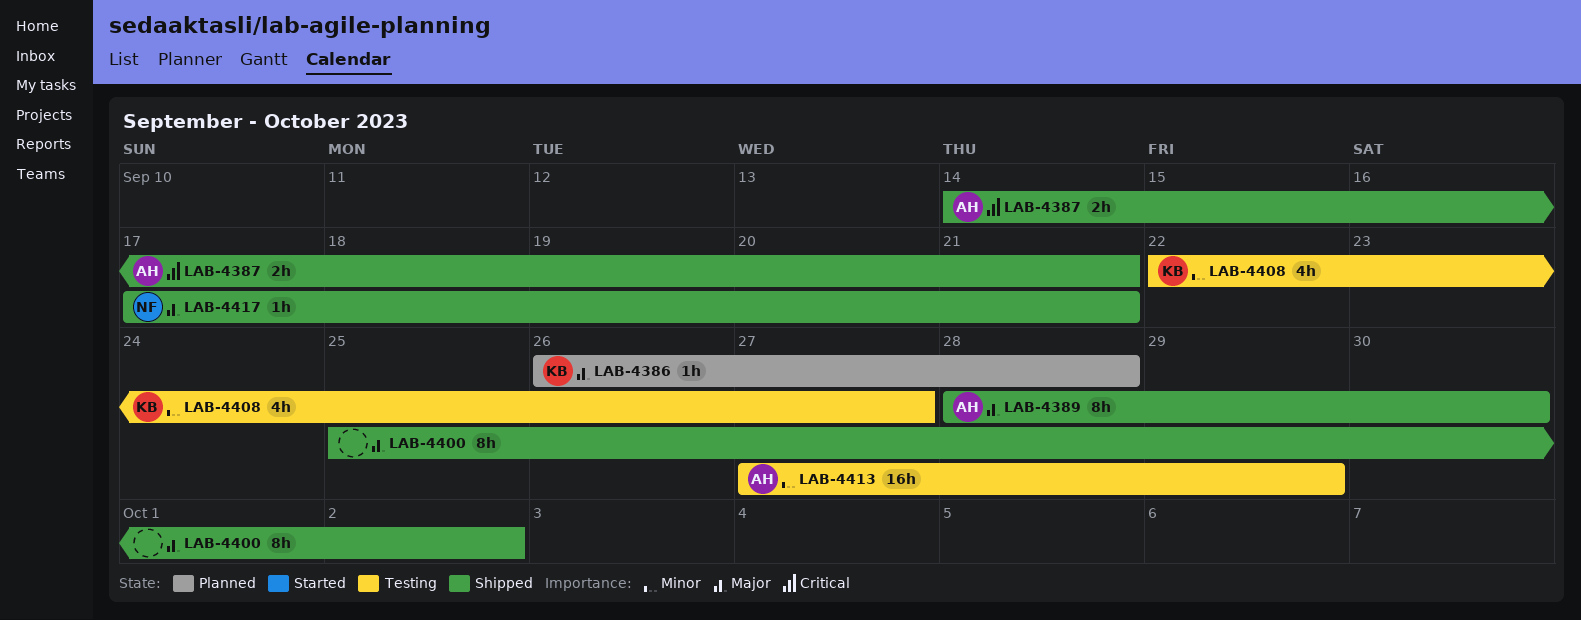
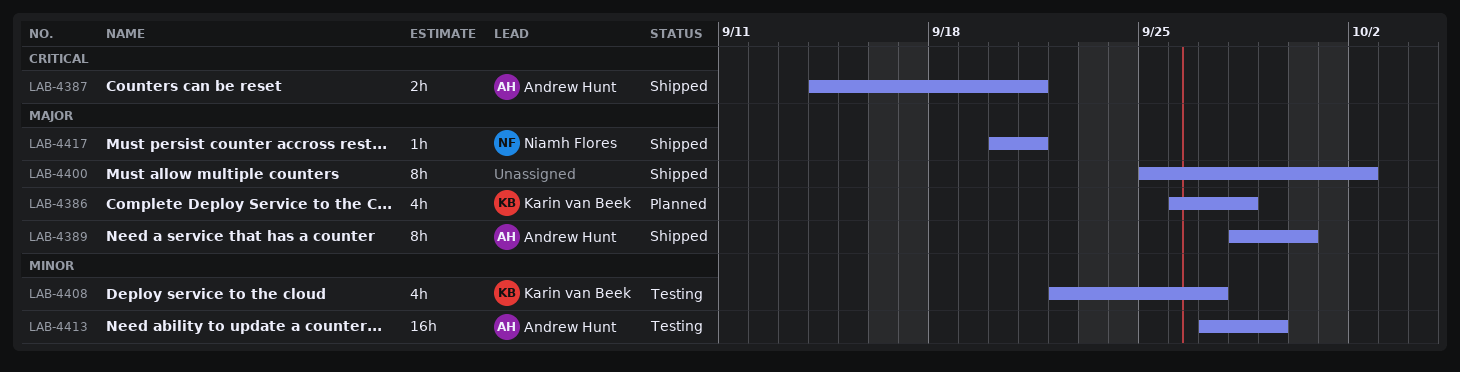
LAB-4386, estimate: 1h -> 4h
LAB-4417, start: Sep 17 -> Sep 20

